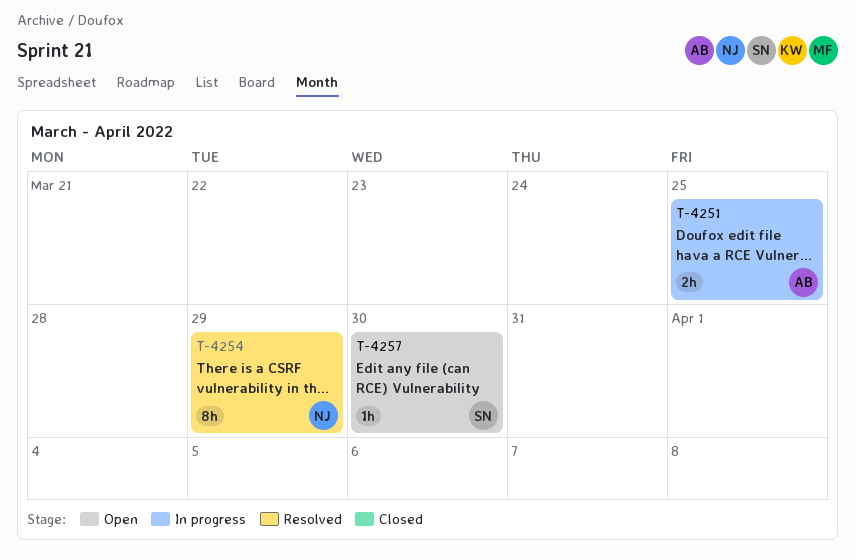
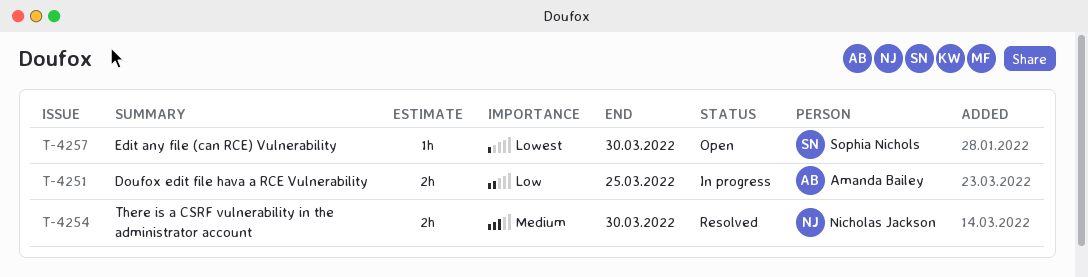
T-4254, estimate: 8h -> 2h
T-4254, due: Mar 29 -> Mar 30

